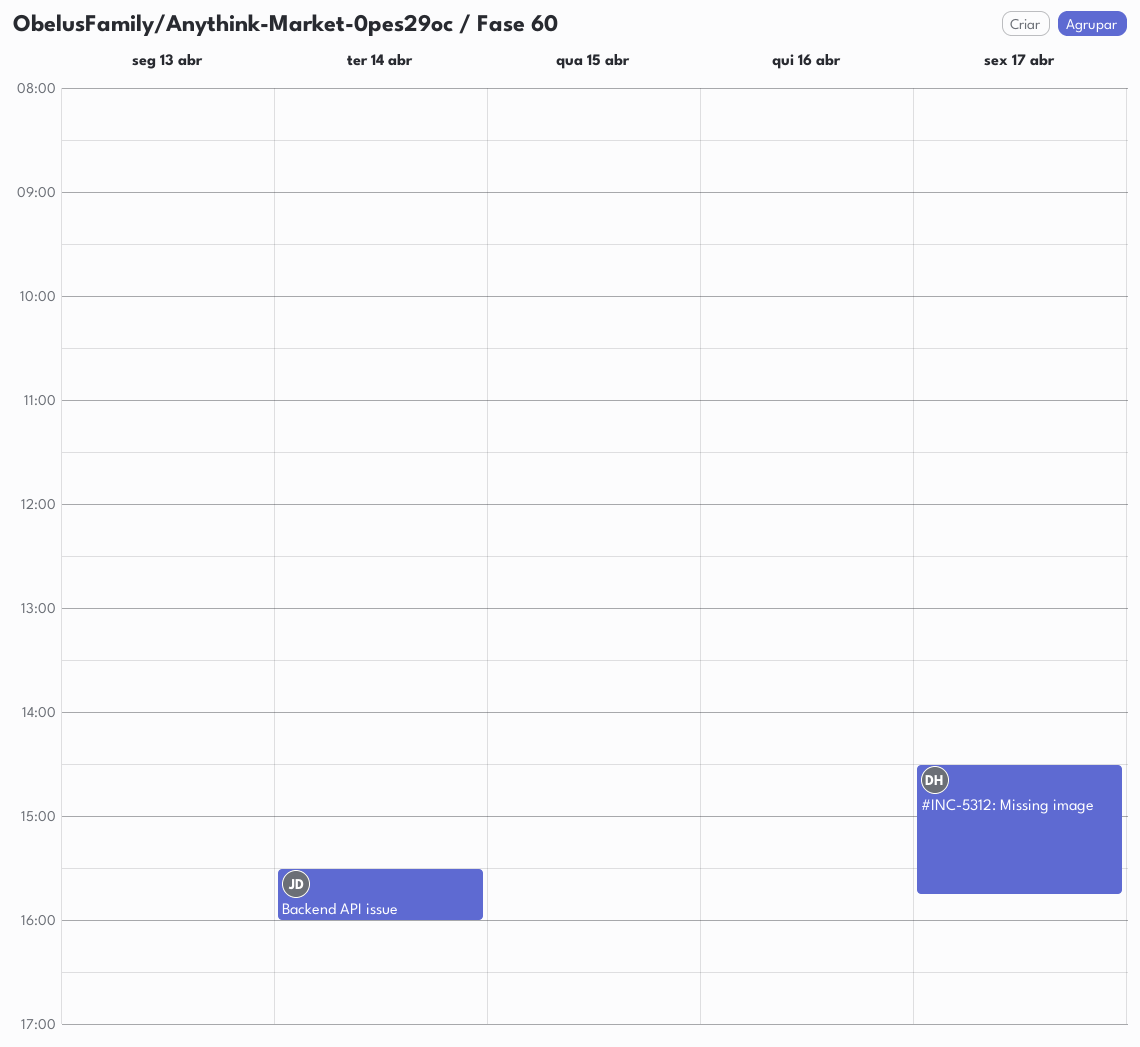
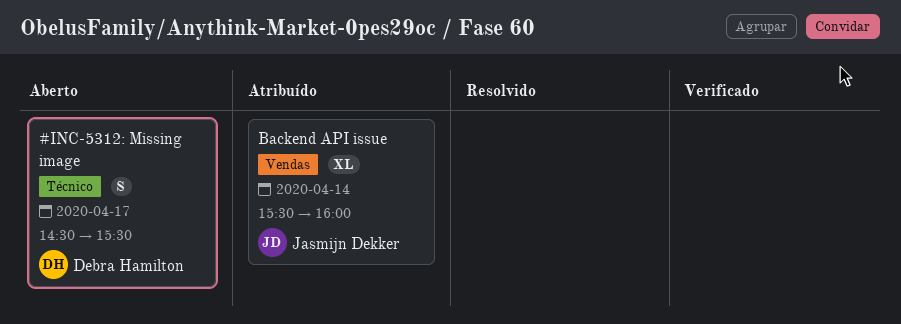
#INC-5312: Missing image, ends: 15:45 -> 15:30

